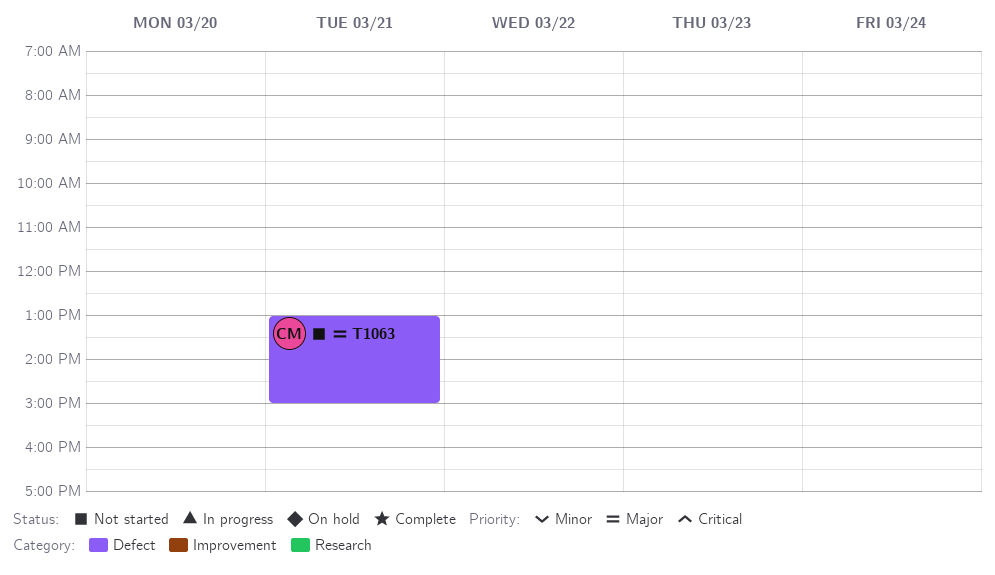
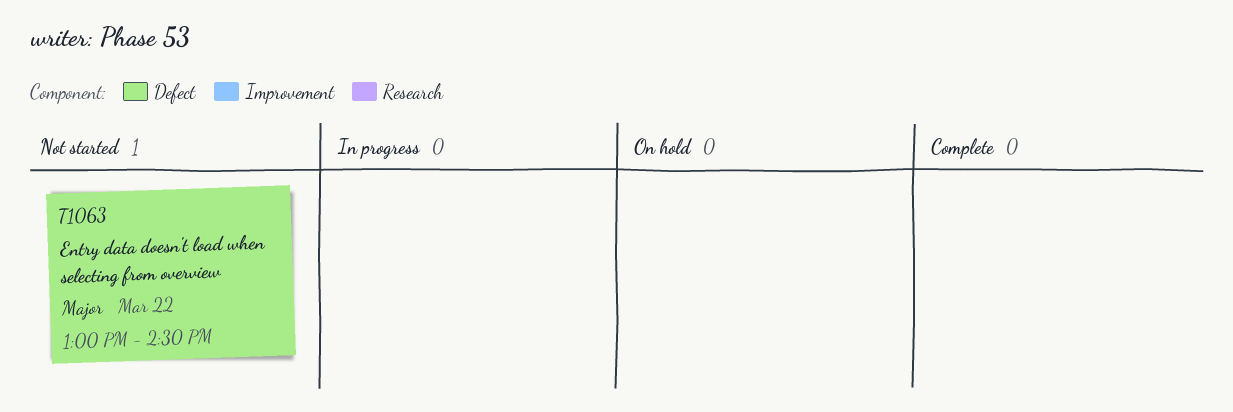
T1063, day: Mar 21 -> Mar 22
T1063, ends: 15:00 -> 14:30

